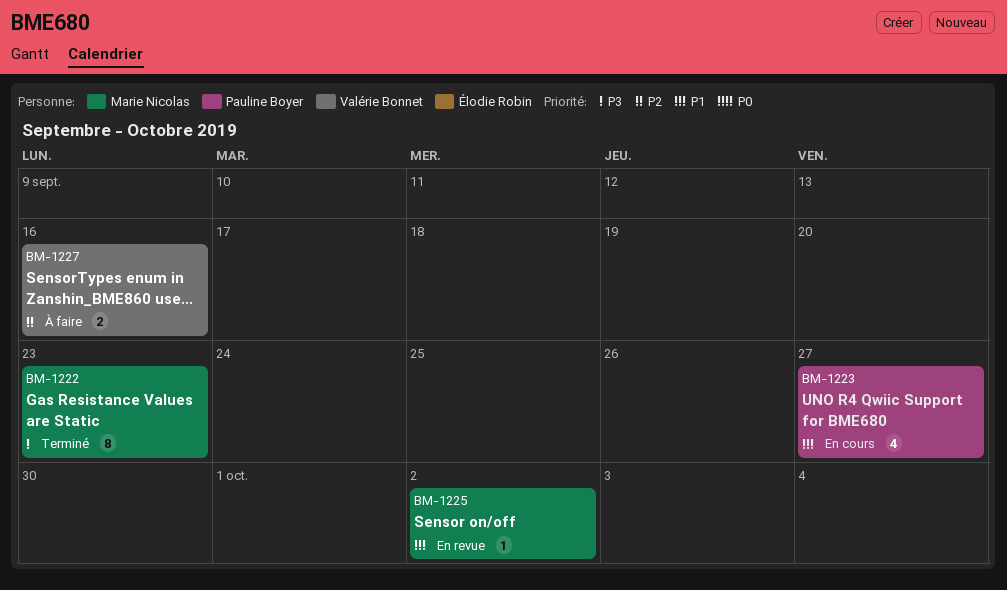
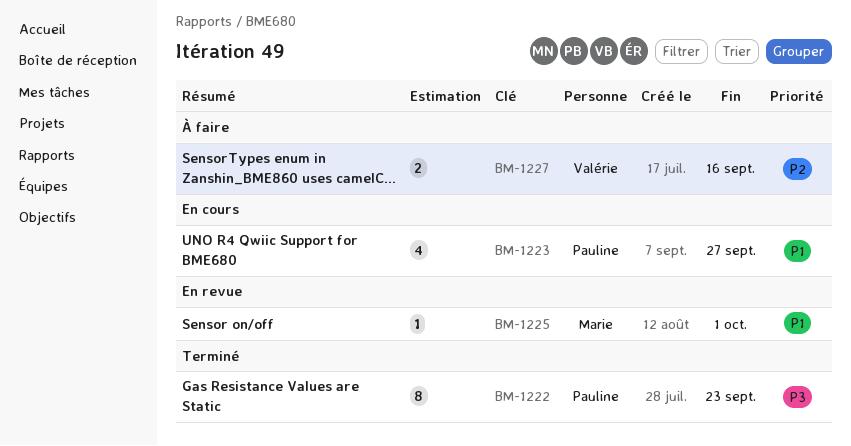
BM-1222, owner: Marie Nicolas -> Pauline Boyer
BM-1225, due: Oct 2 -> Oct 1

